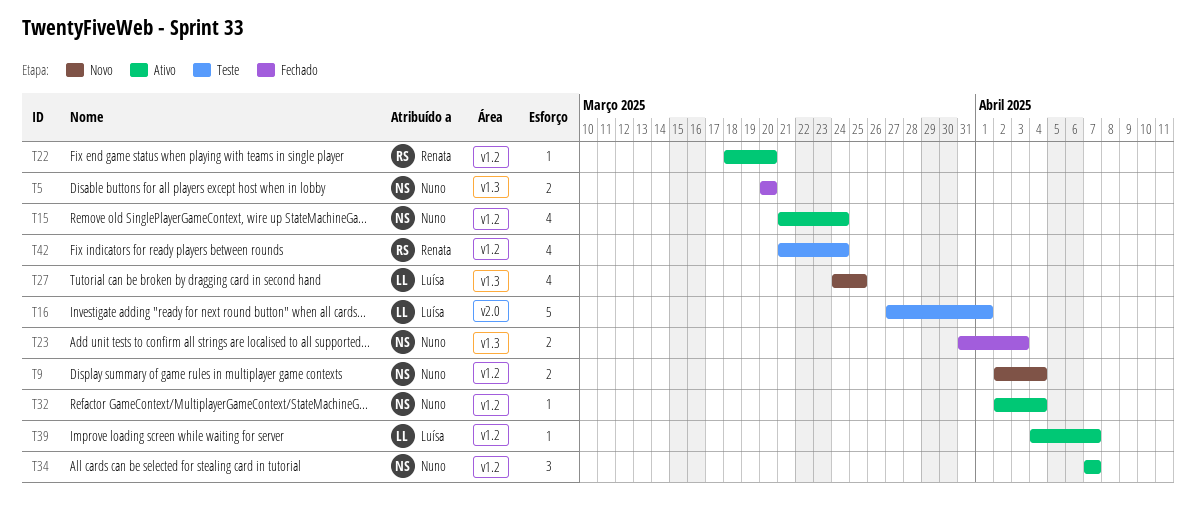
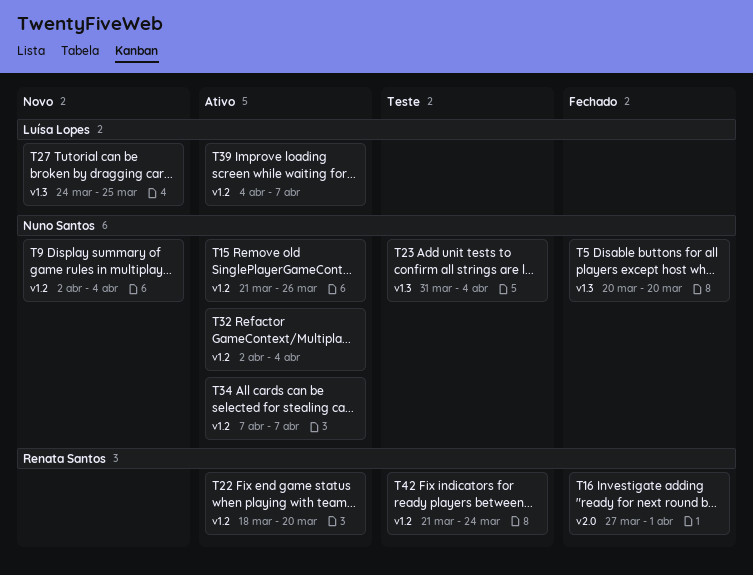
T15, due: Mar 24 -> Mar 26
T16, status: Teste -> Fechado
T16, owner: Luísa Lopes -> Renata Santos
T23, status: Fechado -> Teste
T23, due: Apr 3 -> Apr 4

